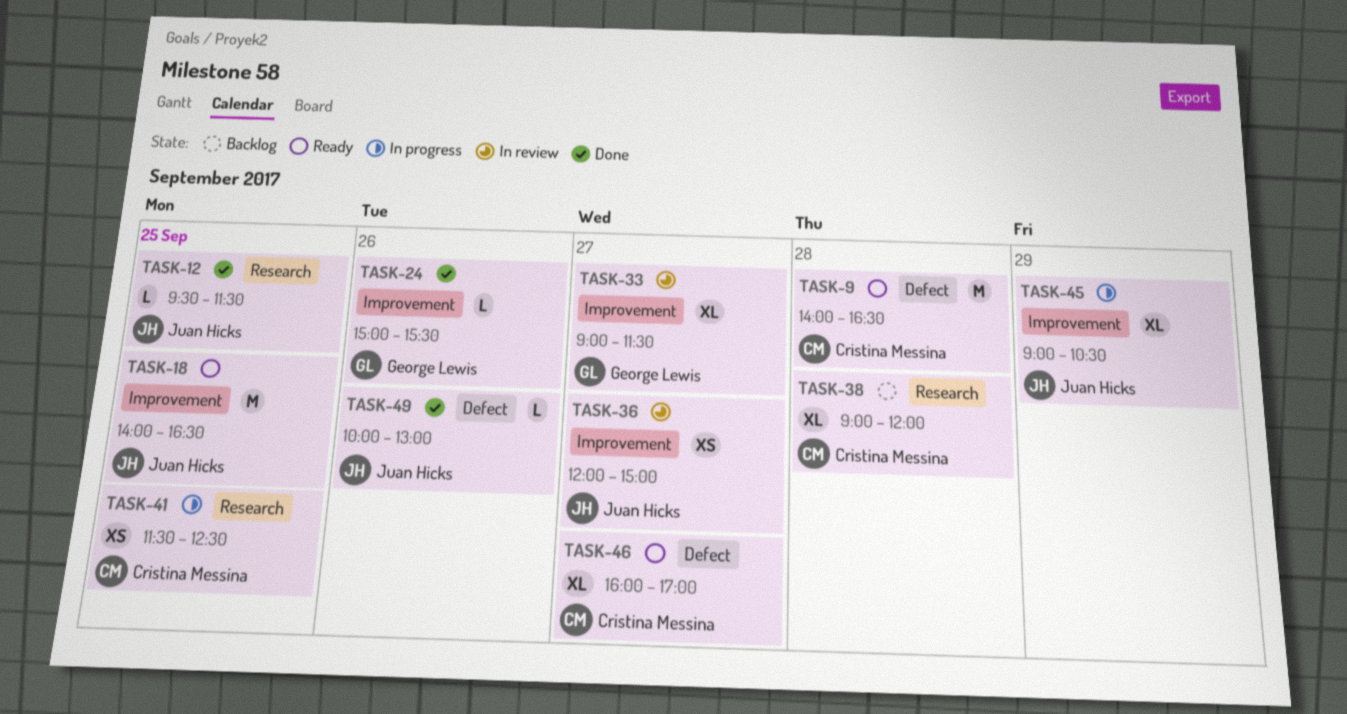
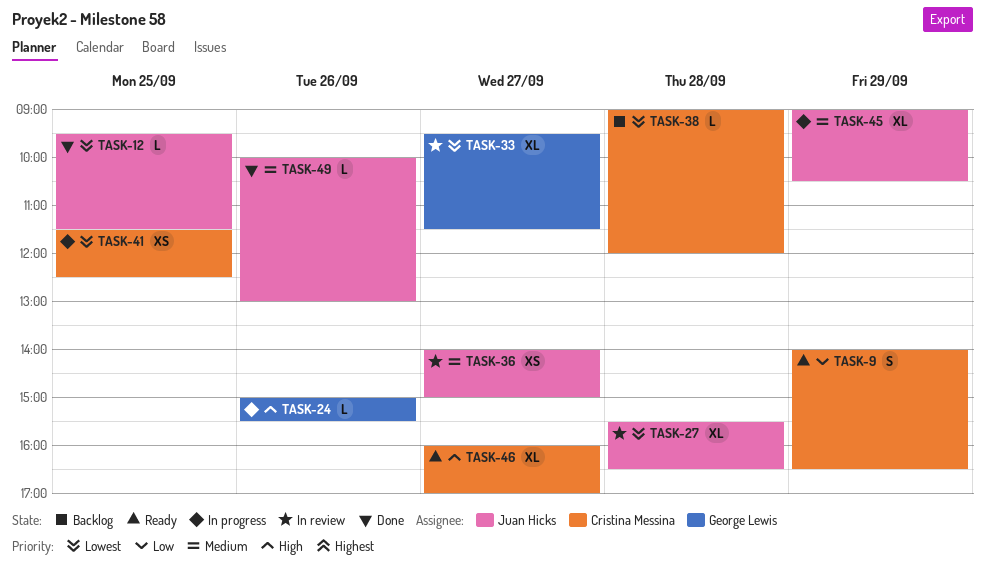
TASK-9, estimate: M -> S
TASK-9, day: Sep 28 -> Sep 29
TASK-18: present -> none
TASK-24, status: Done -> In progress
TASK-27: none -> present
TASK-33, begins: 09:00 -> 09:30
TASK-36, begins: 12:00 -> 14:00
TASK-38, estimate: XL -> L

